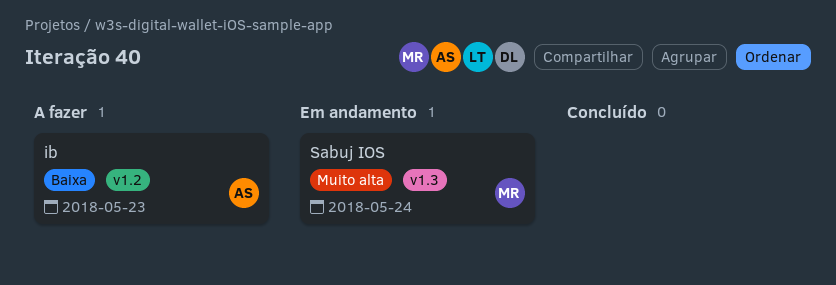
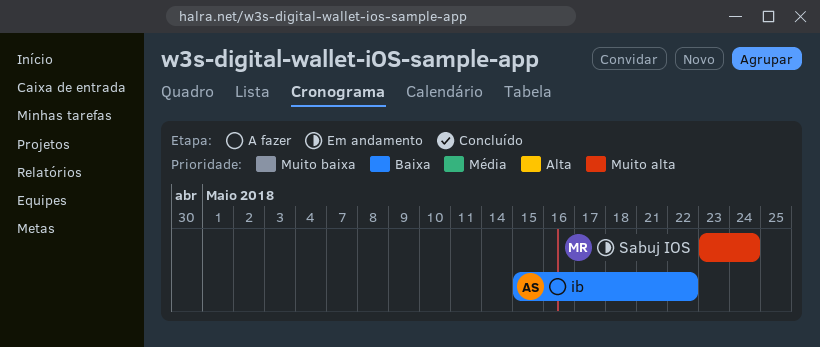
ib, due: May 23 -> May 22

